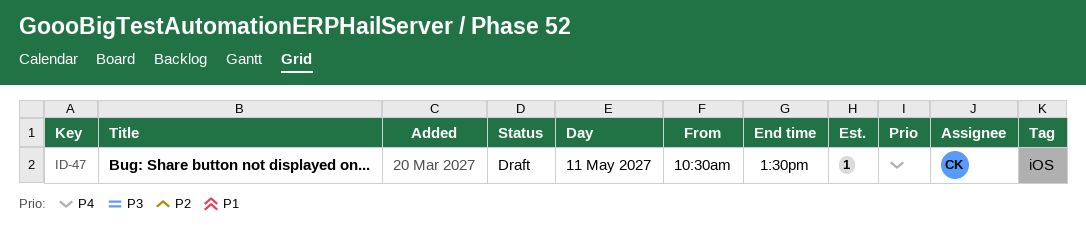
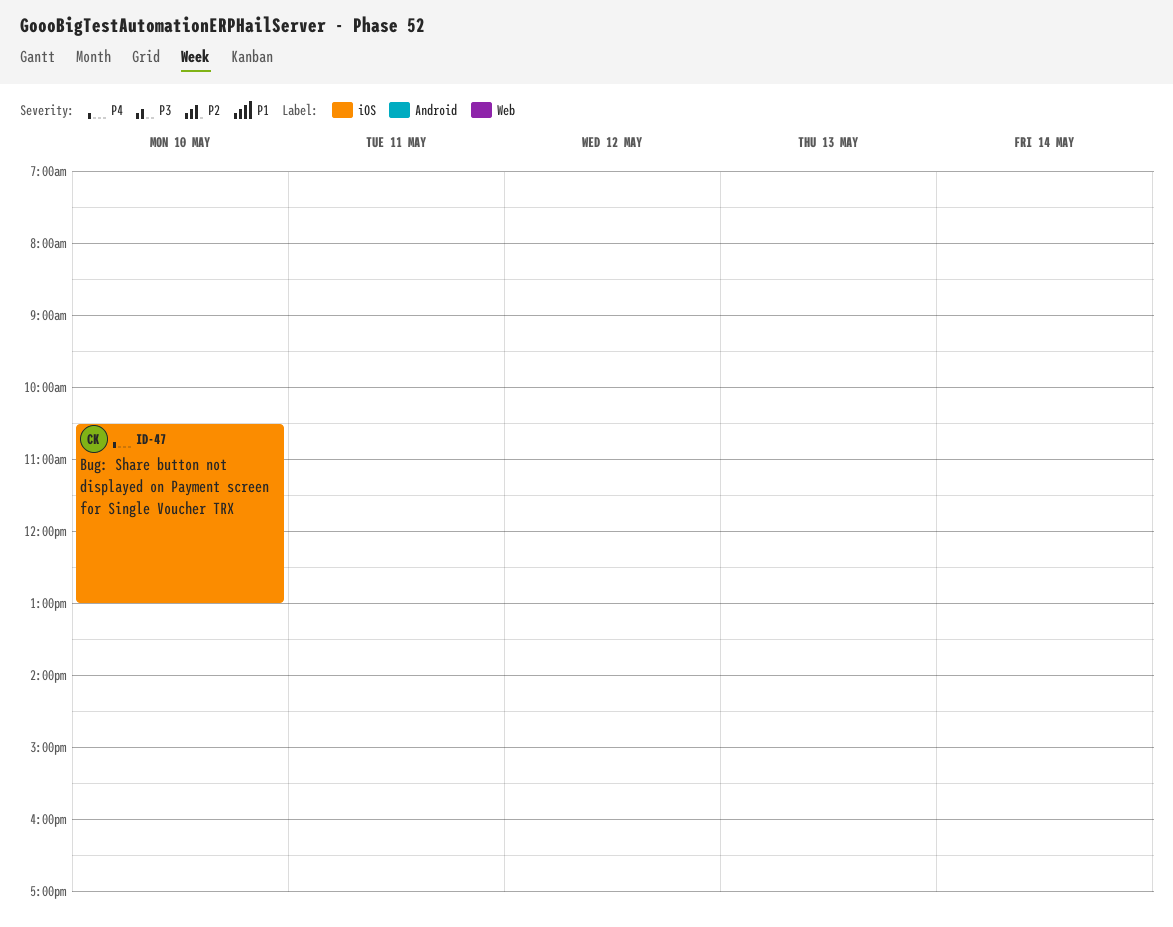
ID-47, day: May 11 -> May 10
ID-47, ends: 13:30 -> 13:00

